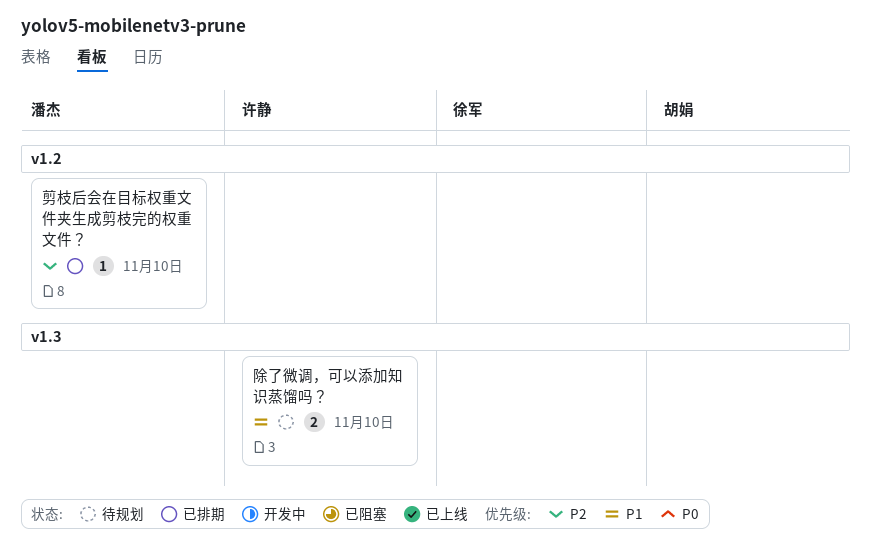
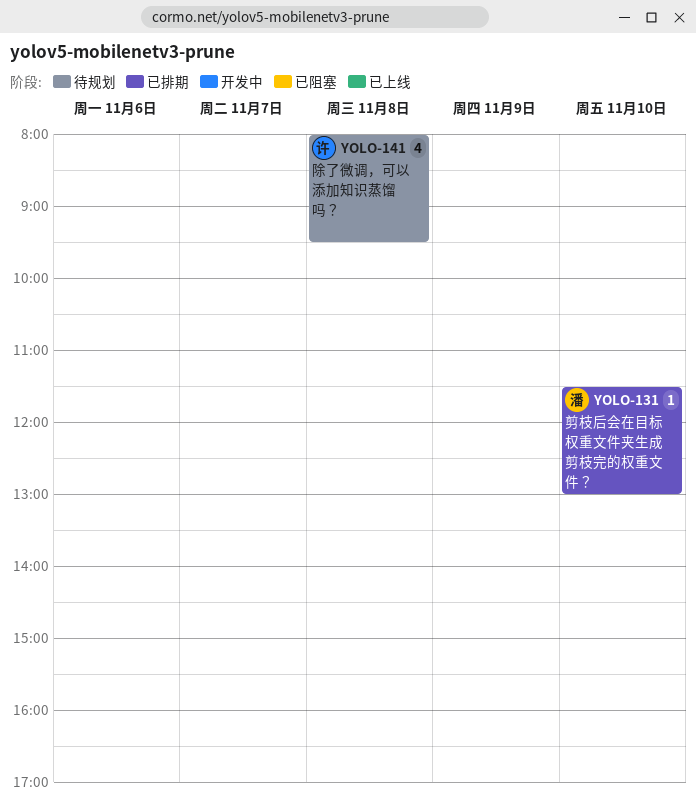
除了微调，可以添加知识蒸馏吗？, estimate: 2 -> 4
除了微调，可以添加知识蒸馏吗？, day: Nov 10 -> Nov 8

